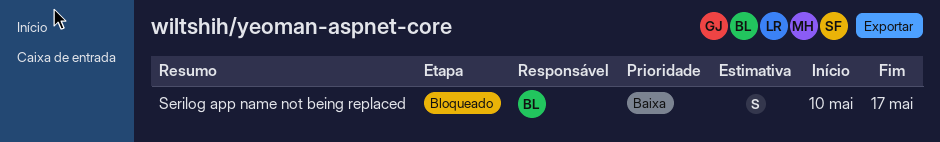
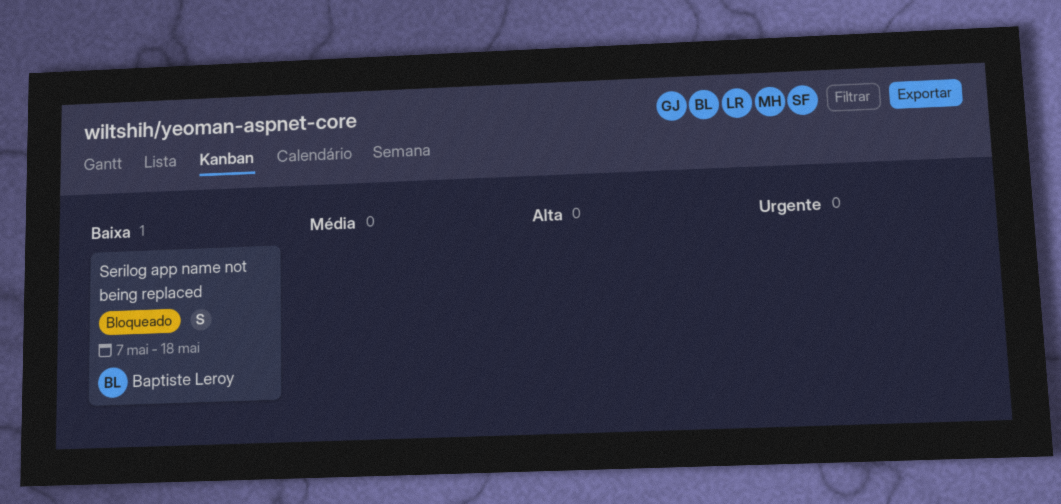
Serilog app name not being replaced, start: May 10 -> May 7
Serilog app name not being replaced, due: May 17 -> May 18

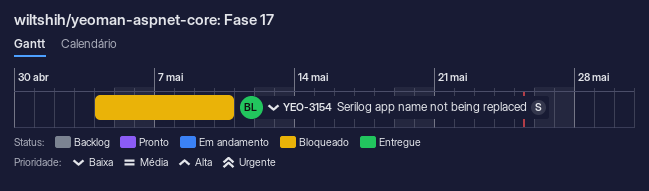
Serilog app name not being replaced, start: May 7 -> May 4
Serilog app name not being replaced, due: May 18 -> May 10

